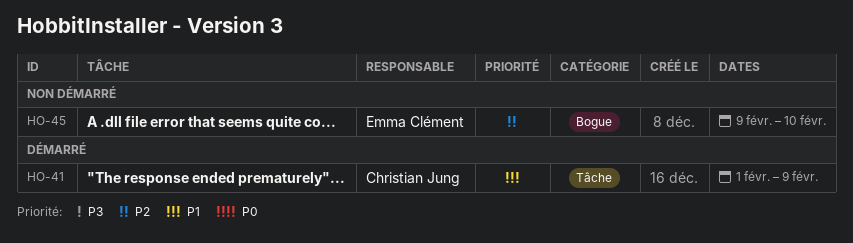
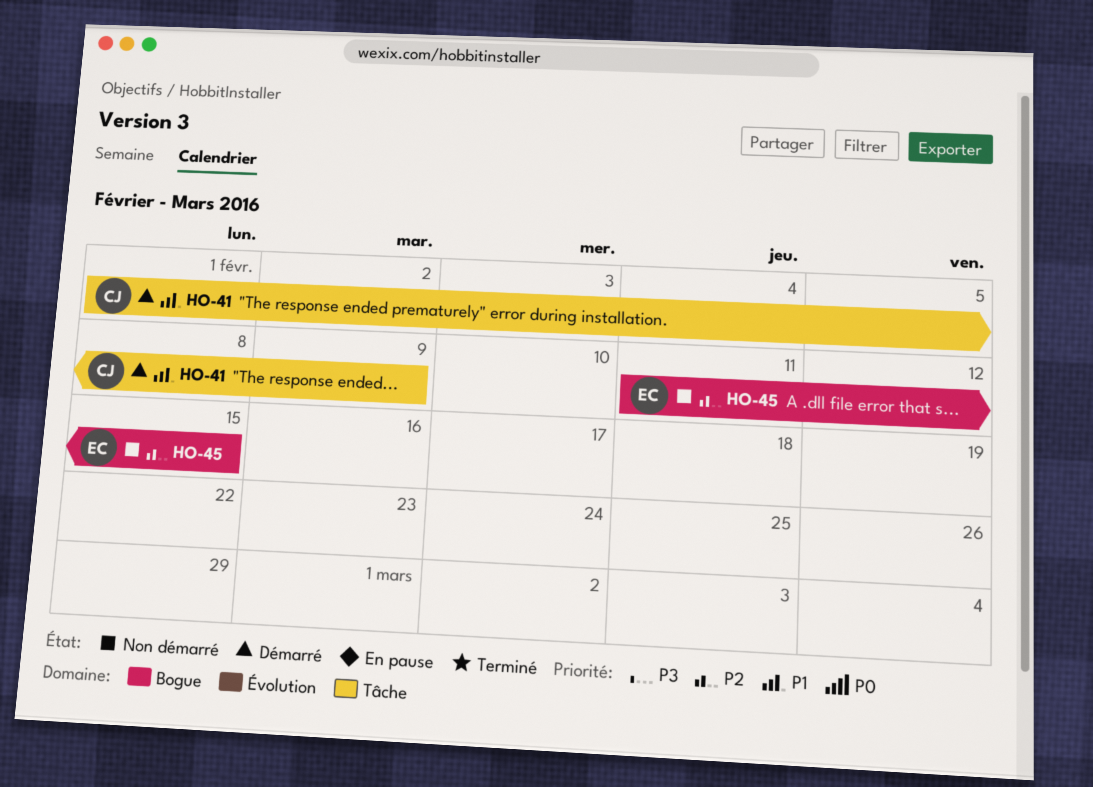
HO-45, start: Feb 9 -> Feb 11
HO-45, due: Feb 10 -> Feb 15

